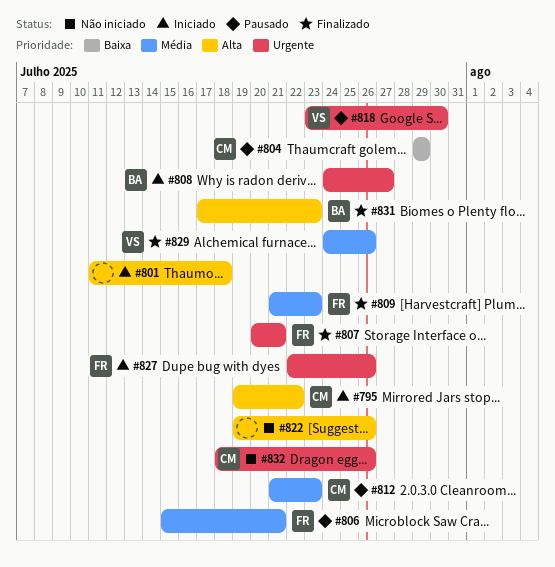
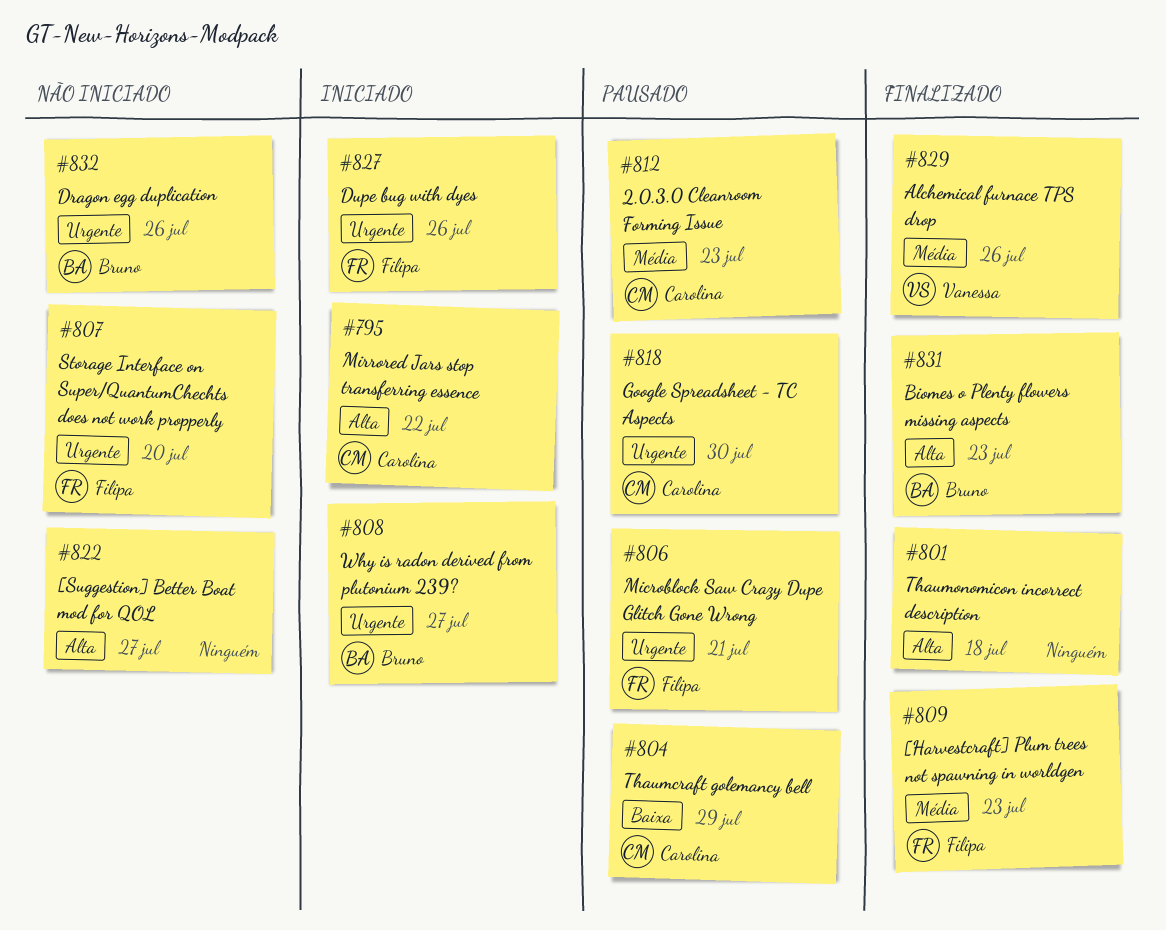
#801, status: Iniciado -> Finalizado
#806, priority: Média -> Urgente
#807, status: Finalizado -> Não iniciado
#807, due: Jul 21 -> Jul 20
#818, owner: Vanessa -> Carolina
#822, due: Jul 26 -> Jul 27
#832, owner: Carolina -> Bruno

